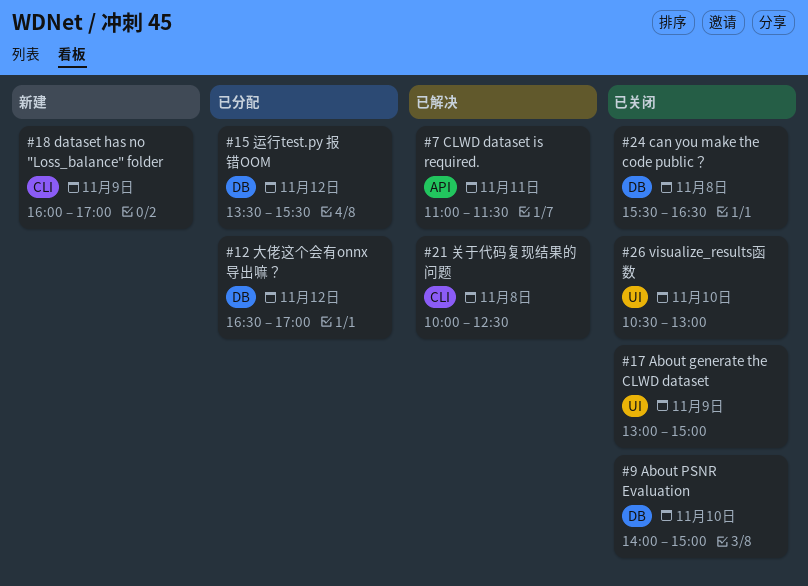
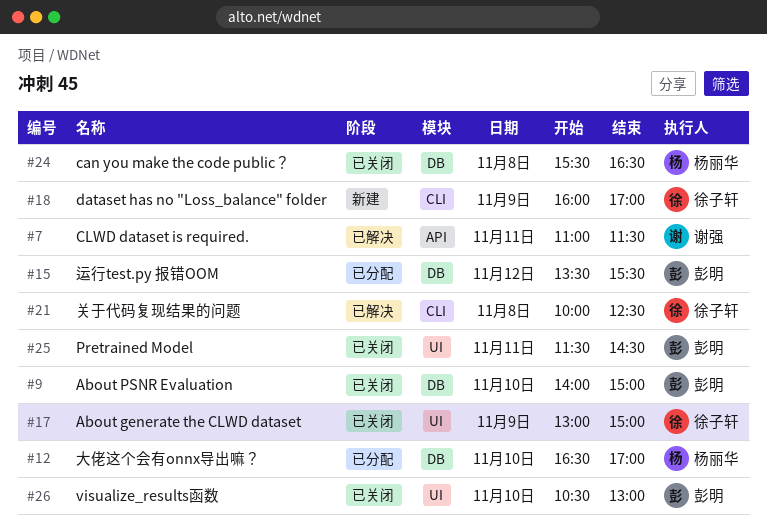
#12, day: Nov 12 -> Nov 10
#25: none -> present

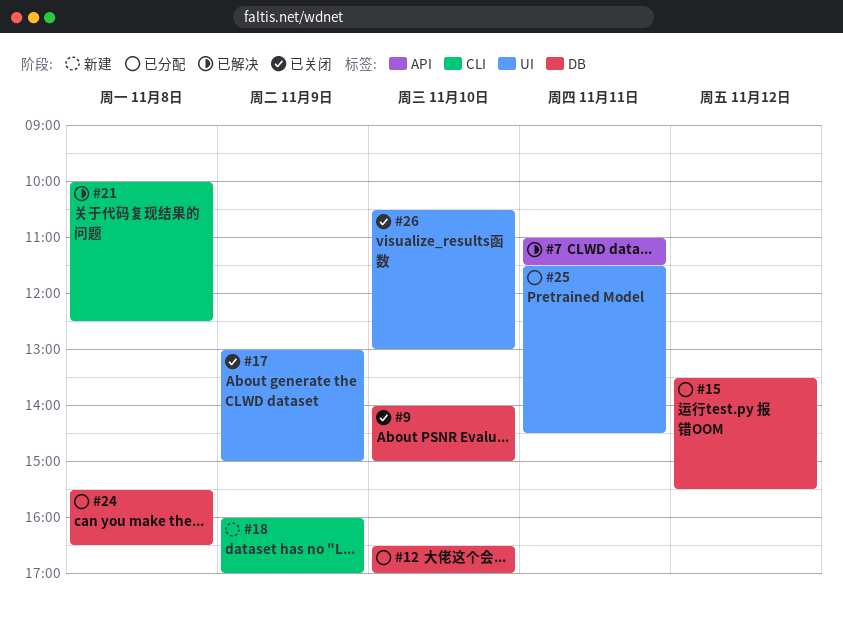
#24, status: 已关闭 -> 已分配
#25, status: 已关闭 -> 已分配

